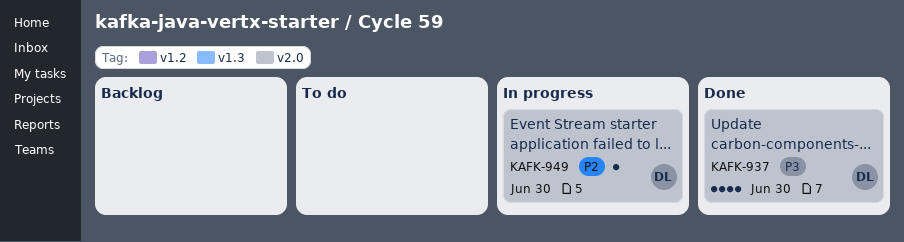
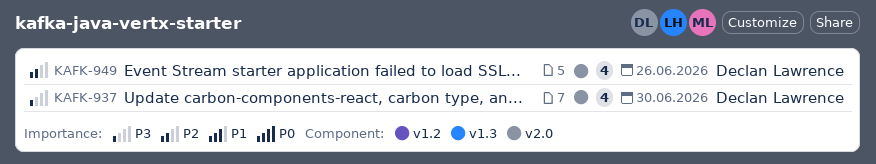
KAFK-949, estimate: 1 -> 4
KAFK-949, due: Jun 30 -> Jun 26

